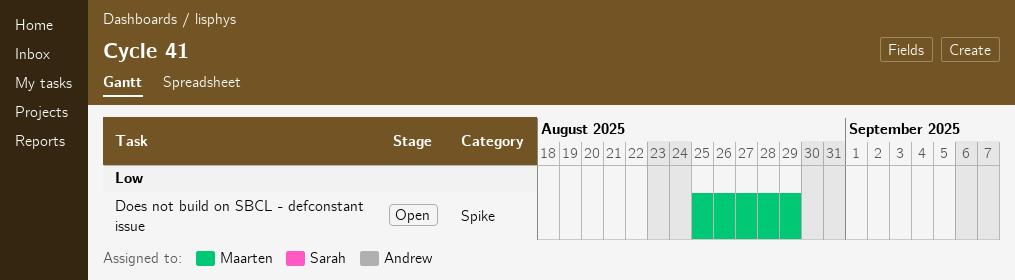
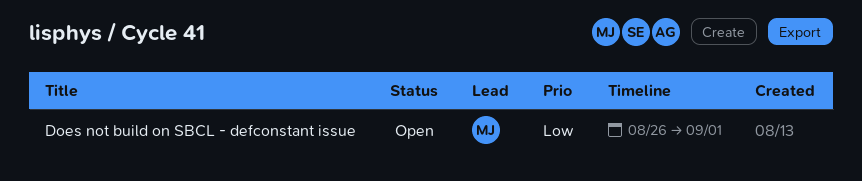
Does not build on SBCL - defconstant issue, start: Aug 25 -> Aug 26
Does not build on SBCL - defconstant issue, due: Aug 29 -> Sep 1

